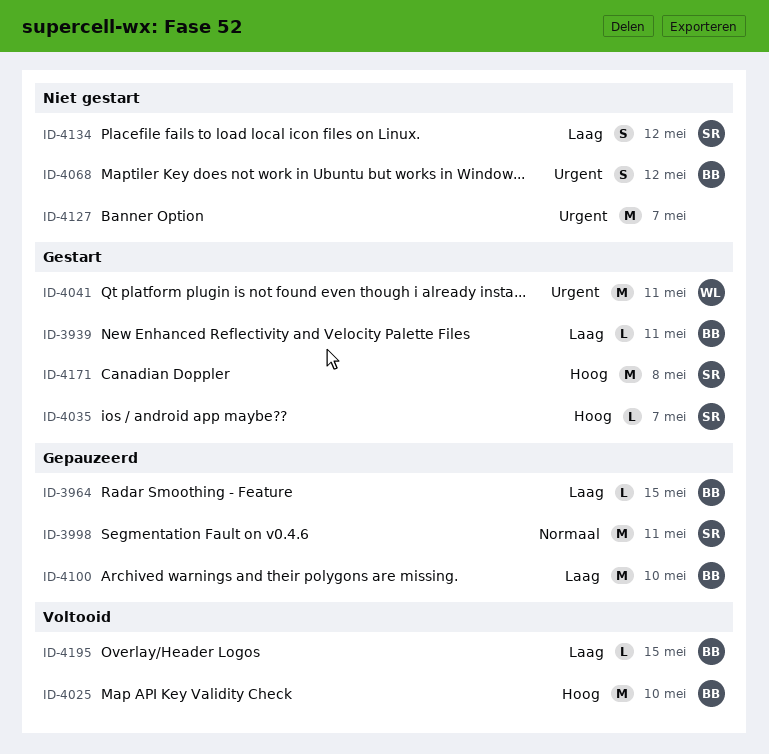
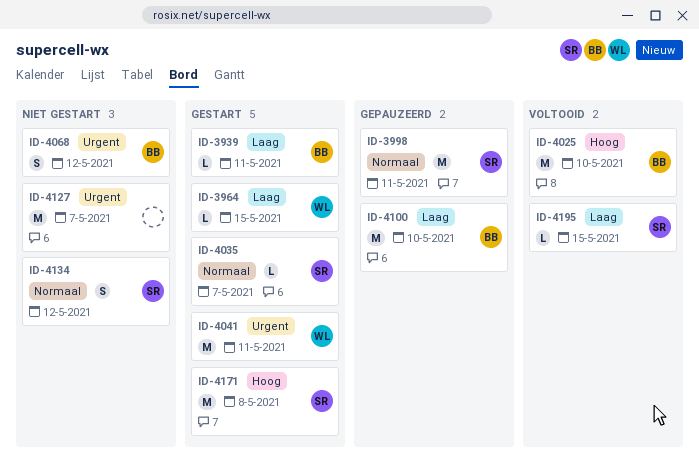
ID-3964, status: Gepauzeerd -> Gestart
ID-3964, owner: BB -> WL
ID-4035, priority: Hoog -> Normaal
ID-4134, priority: Laag -> Normaal
ID-4195, owner: BB -> SR

